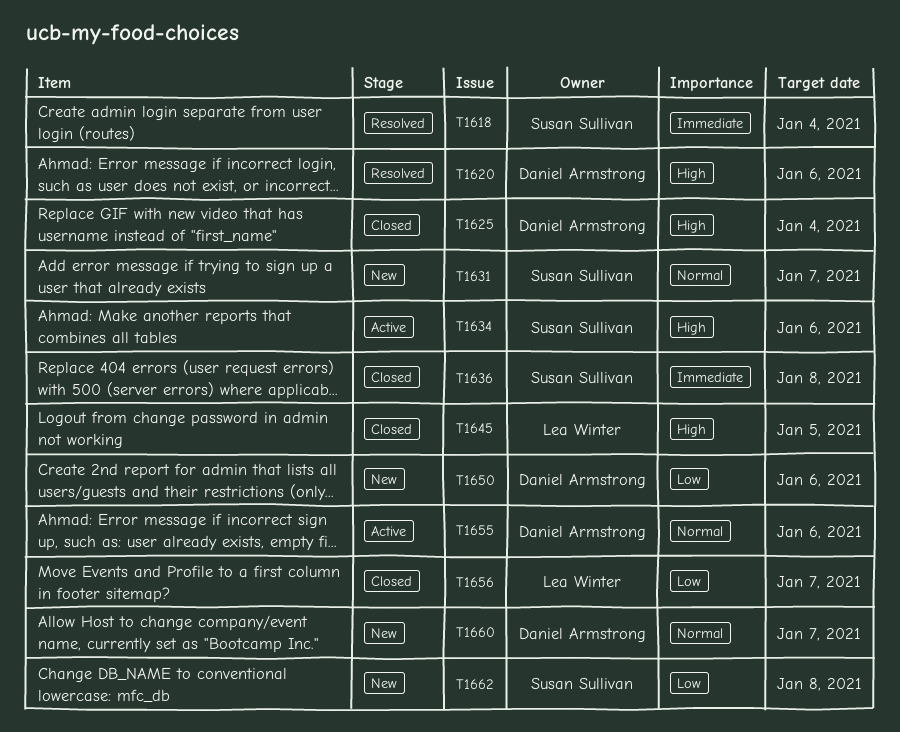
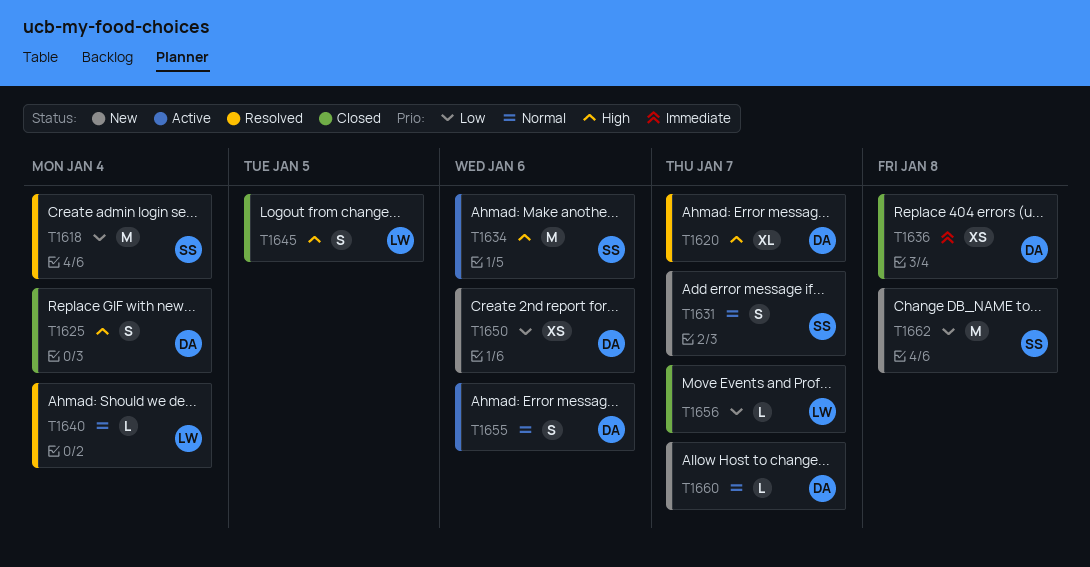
T1618, priority: Immediate -> Low
T1620, due: Jan 6 -> Jan 7
T1636, owner: Susan Sullivan -> Daniel Armstrong
T1640: none -> present

